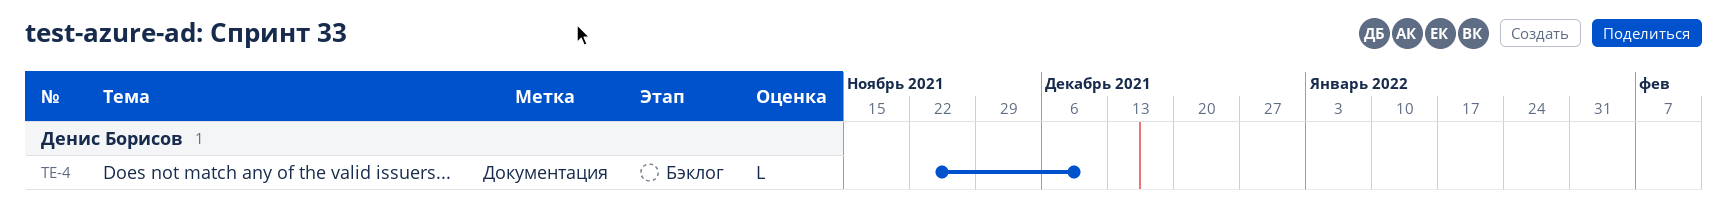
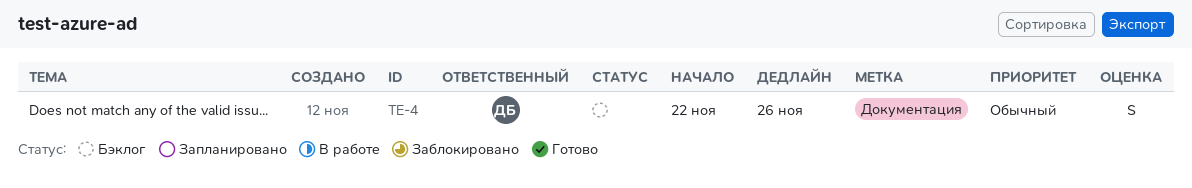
TE-4, estimate: L -> S
TE-4, due: Dec 10 -> Nov 26

